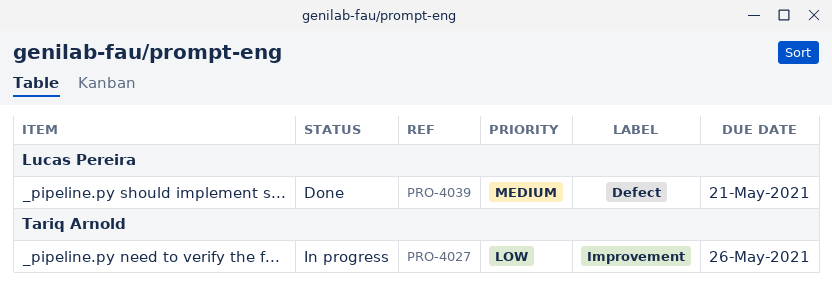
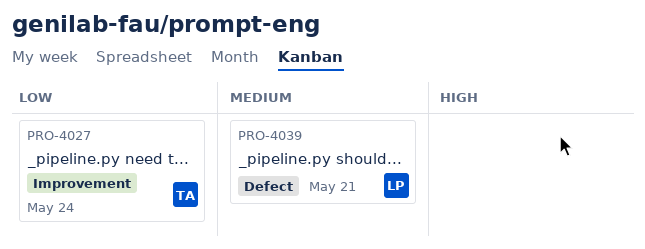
PRO-4027, due: May 26 -> May 24

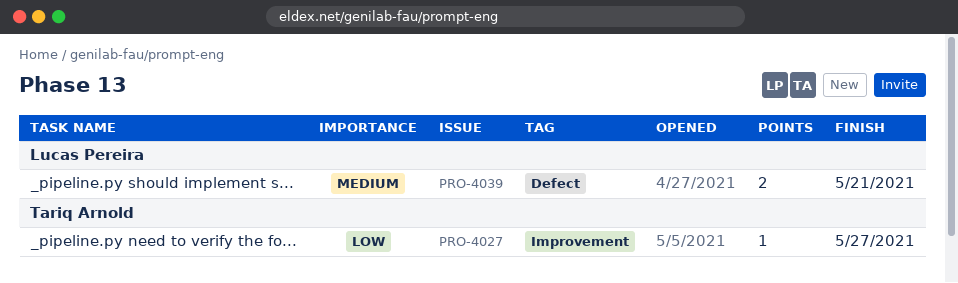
PRO-4027, due: May 24 -> May 27

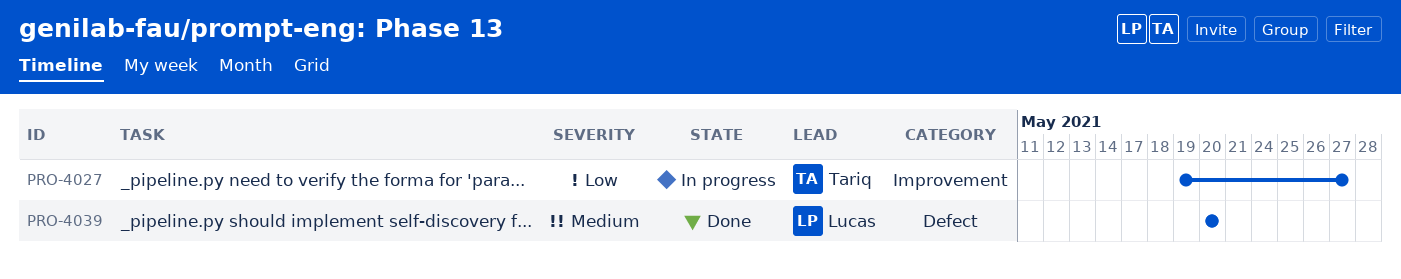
PRO-4039, due: May 21 -> May 20

